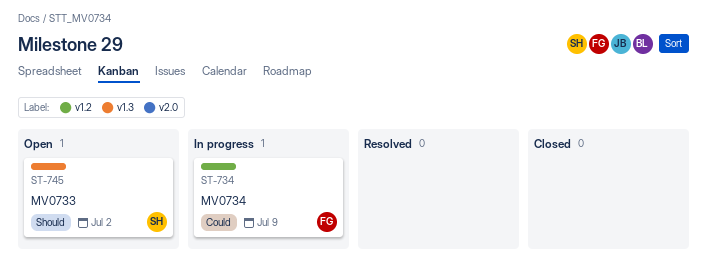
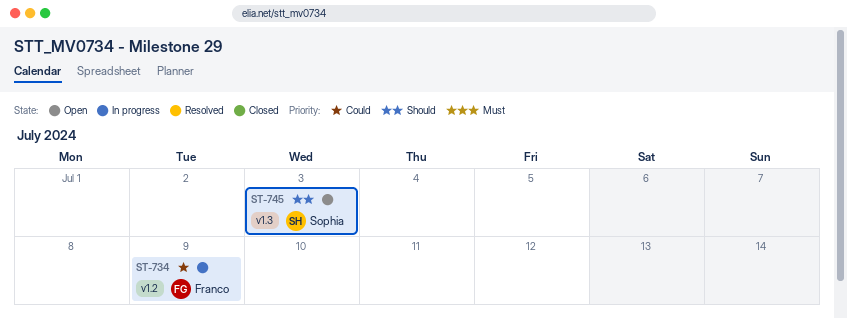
ST-745, due: Jul 2 -> Jul 3

